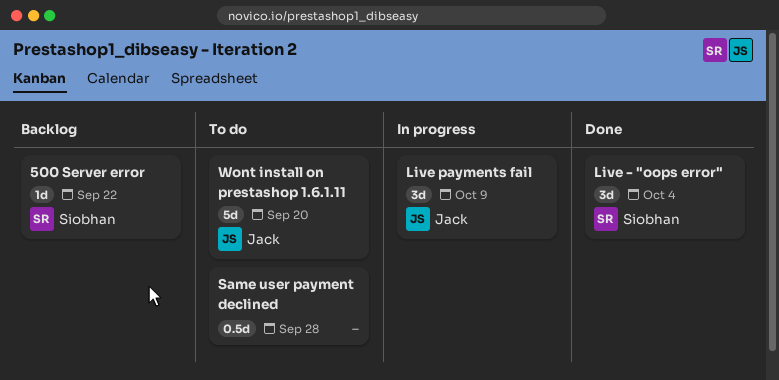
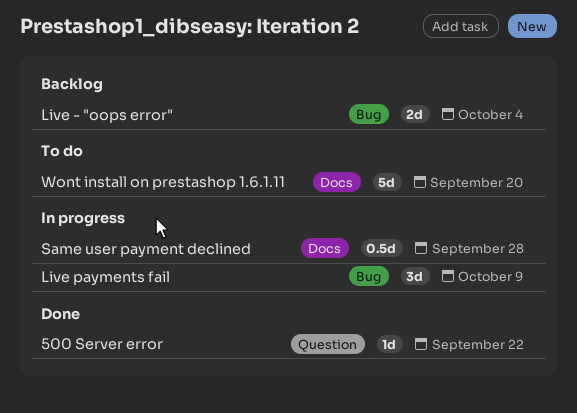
500 Server error, status: Backlog -> Done
Live - "oops error", status: Done -> Backlog
Live - "oops error", estimate: 3d -> 2d
Same user payment declined, status: To do -> In progress

